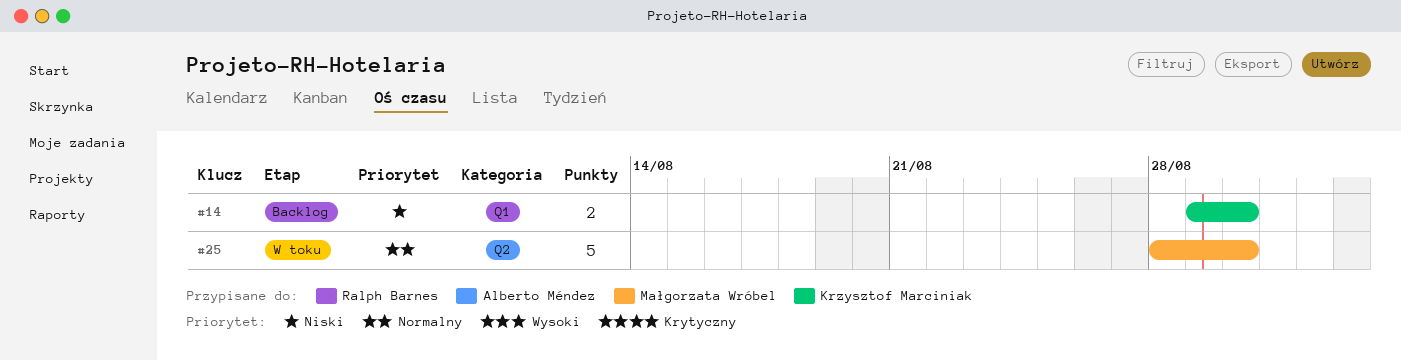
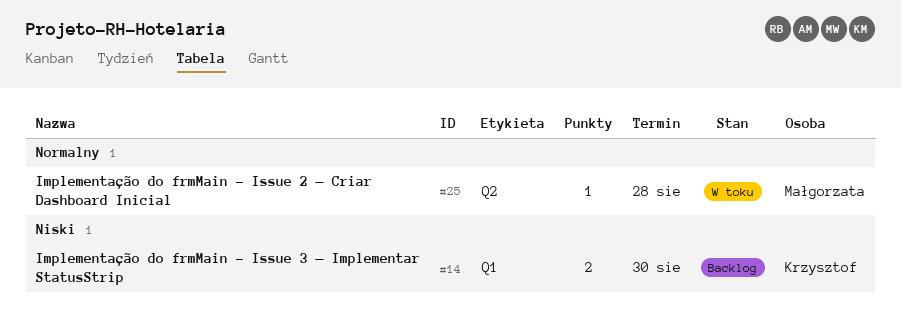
#25, estimate: 5 -> 1
#25, due: Aug 30 -> Aug 28

